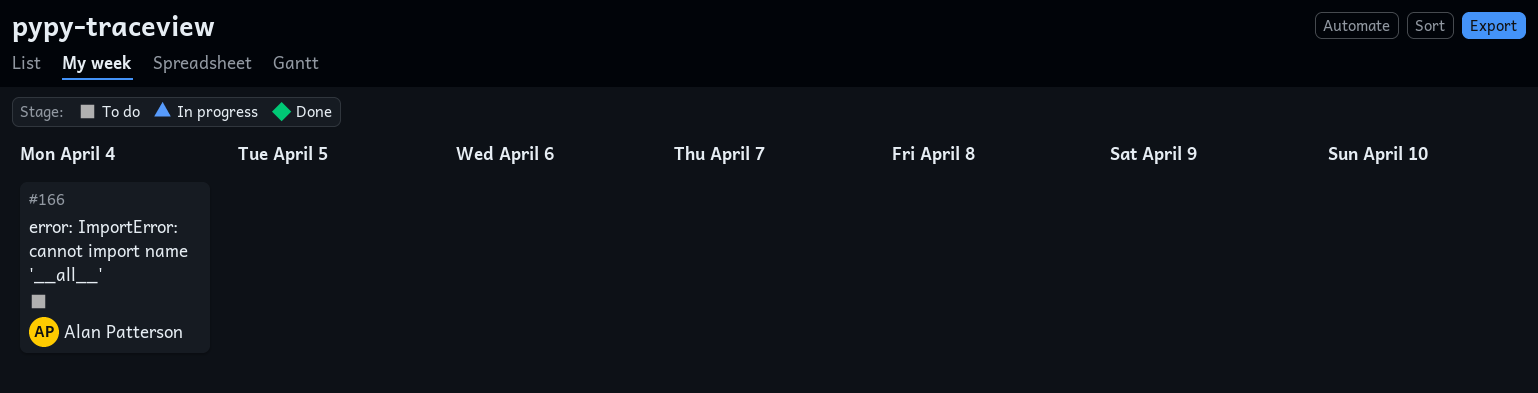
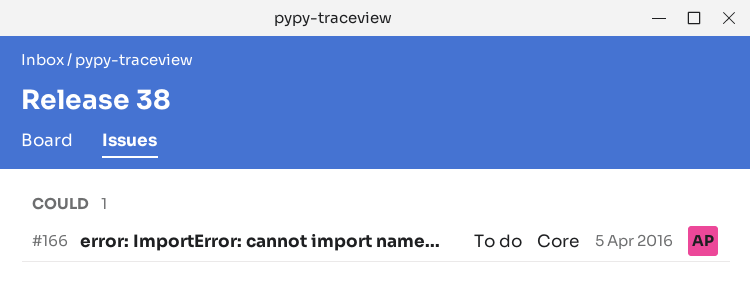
#166, due: Apr 4 -> Apr 5

